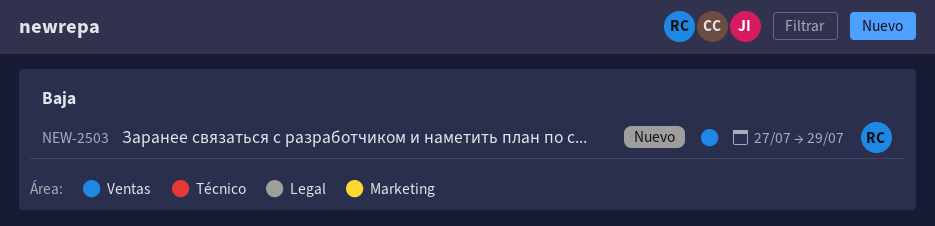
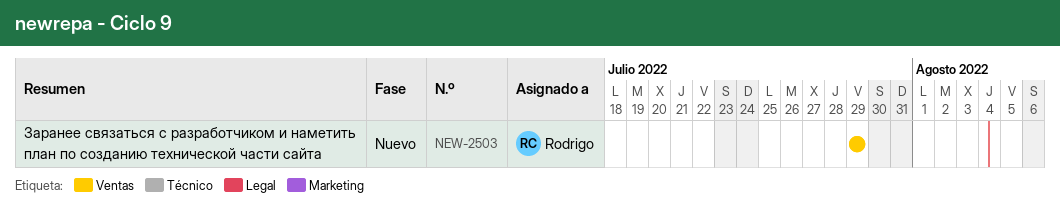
NEW-2503, start: Jul 27 -> Jul 29

